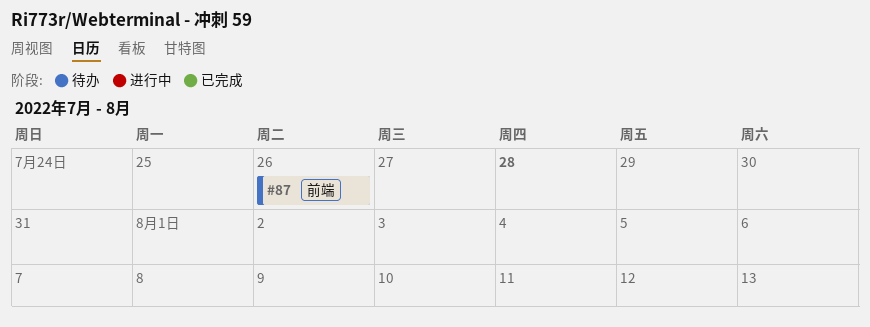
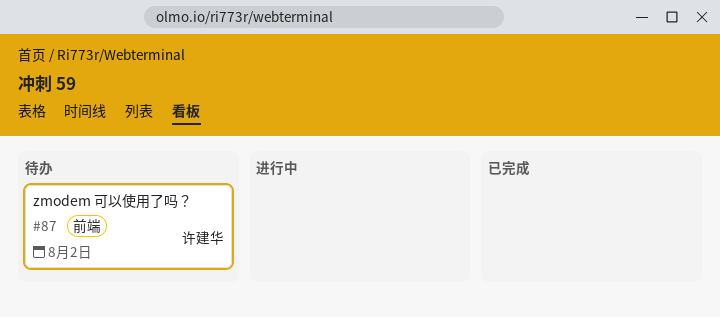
#87, due: Jul 26 -> Aug 2

